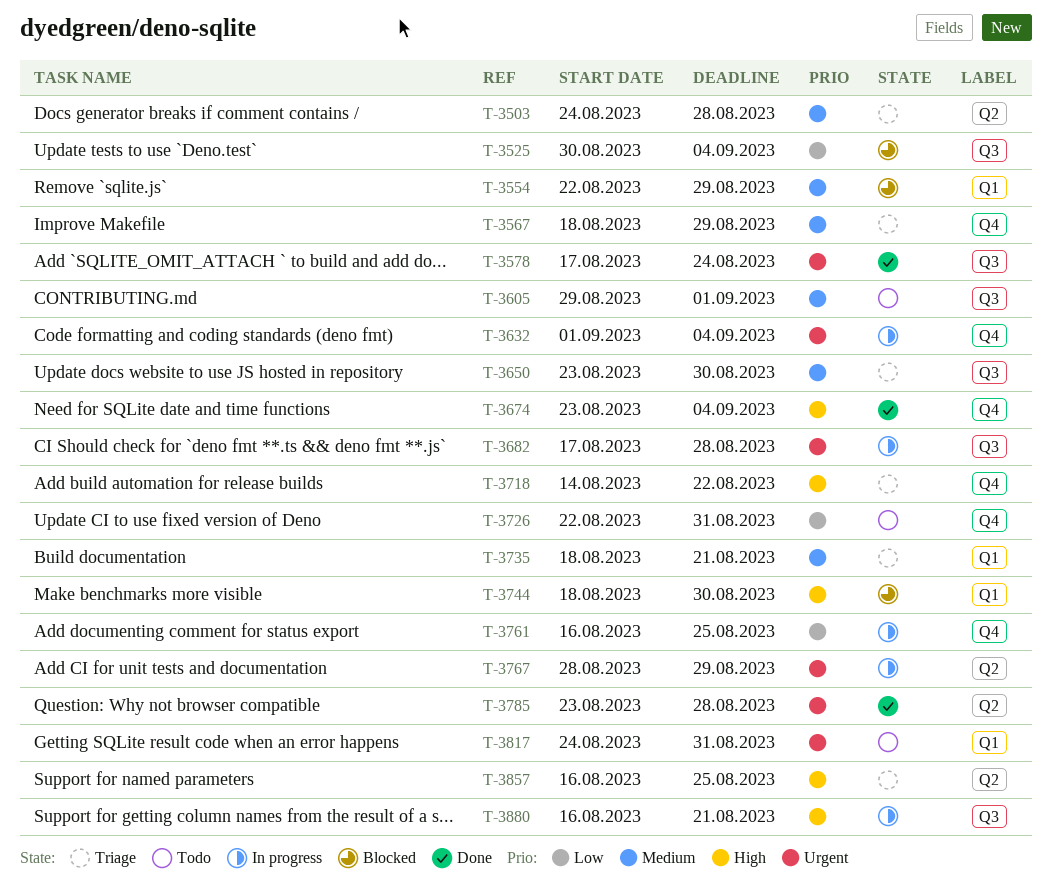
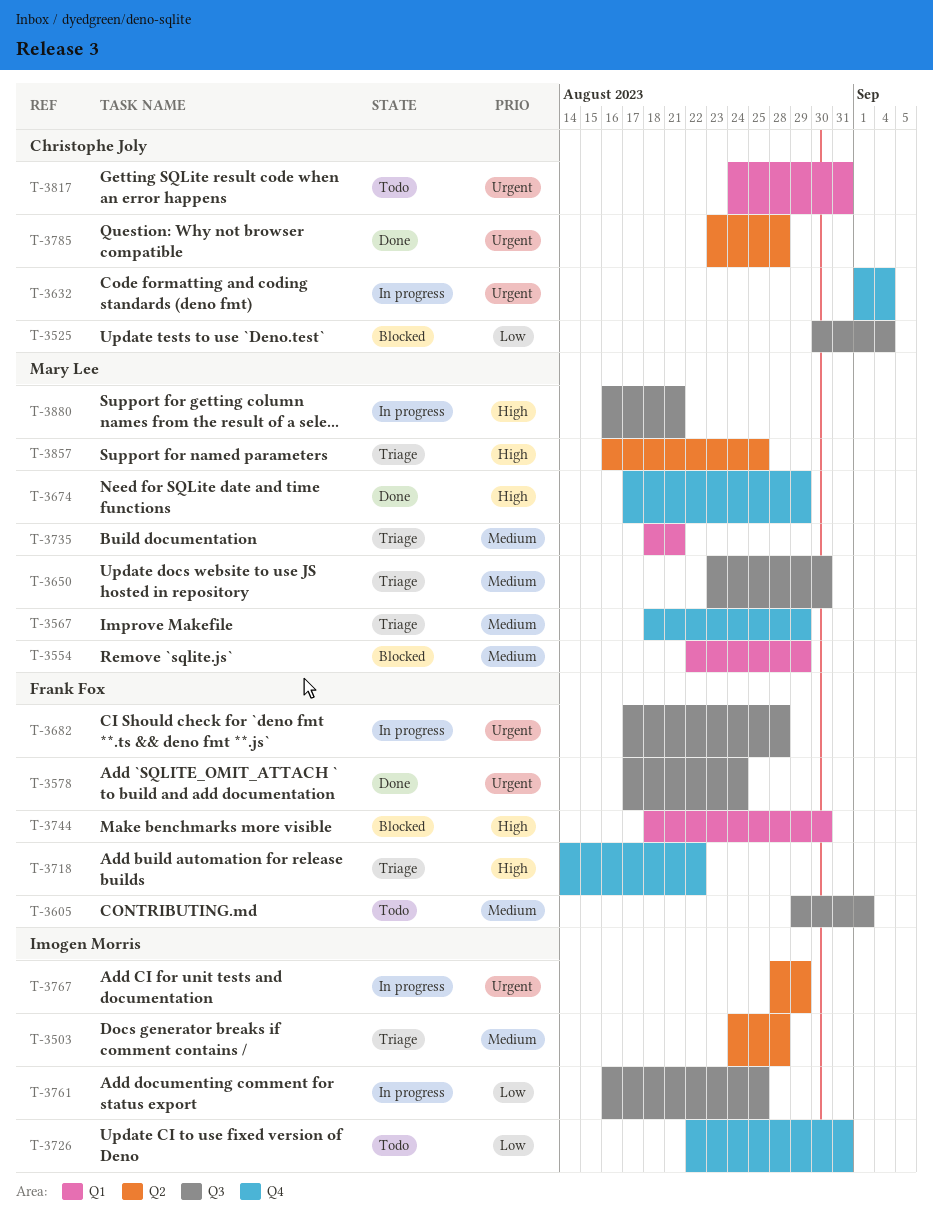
T-3674, start: Aug 23 -> Aug 17
T-3674, due: Sep 4 -> Aug 29
T-3761, label: Q4 -> Q3

